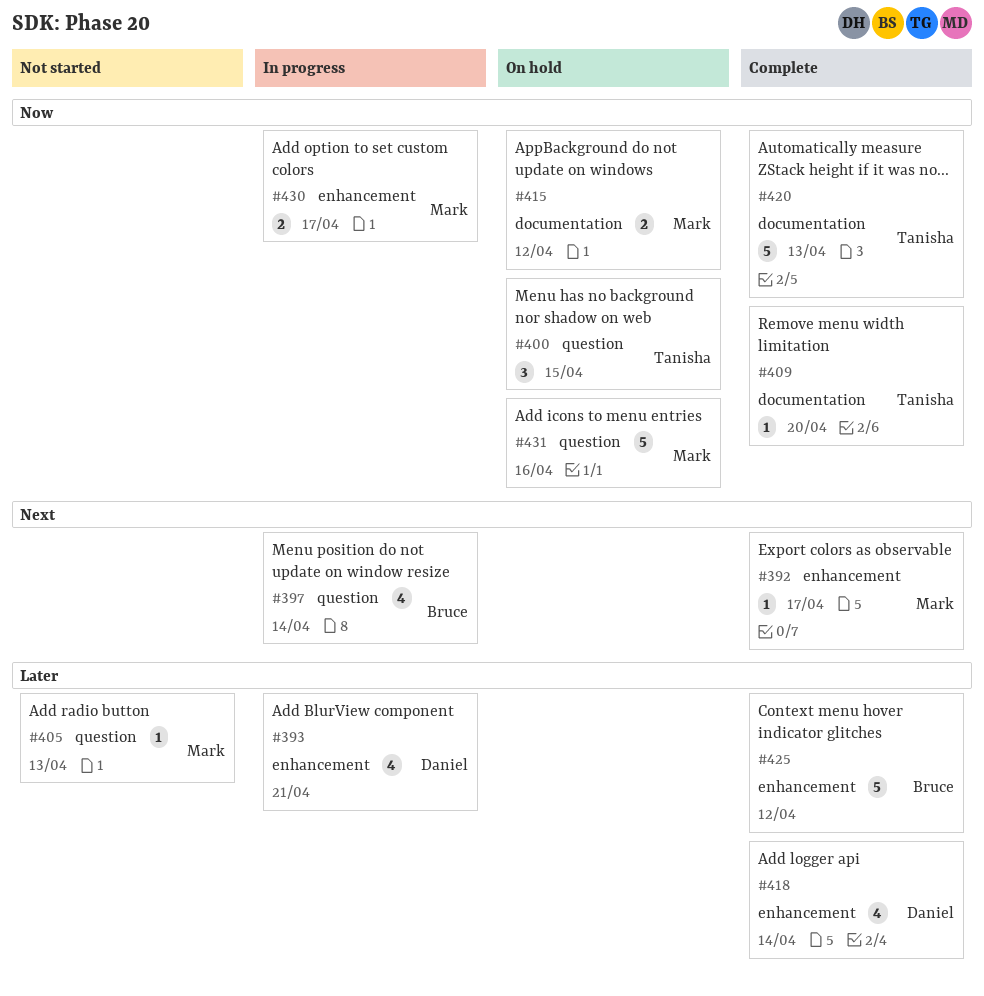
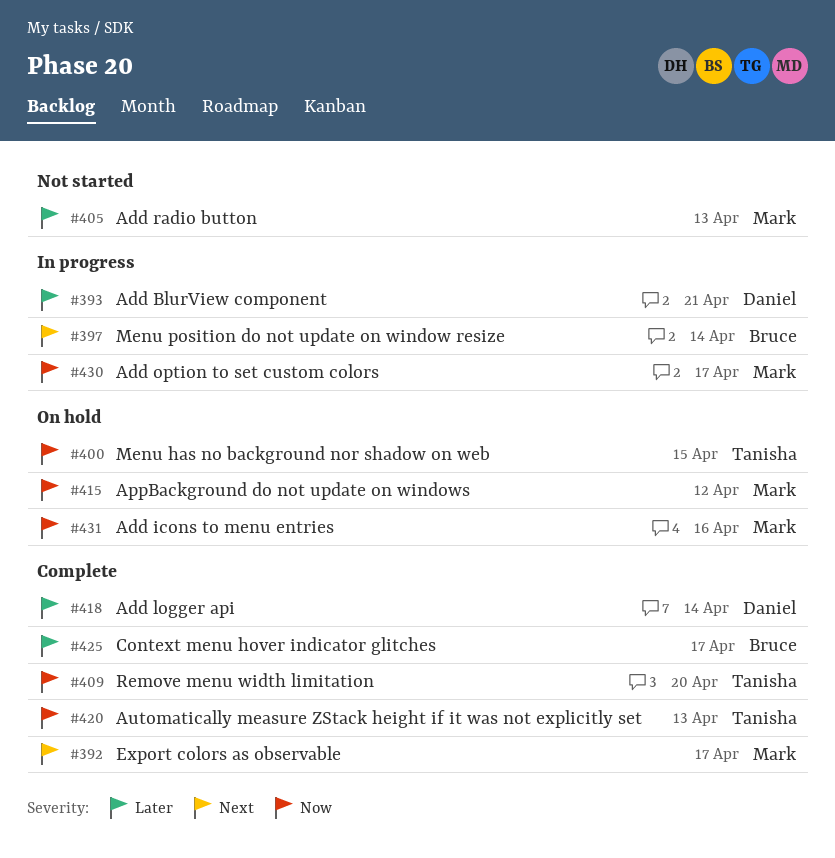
#425, due: Apr 12 -> Apr 17

